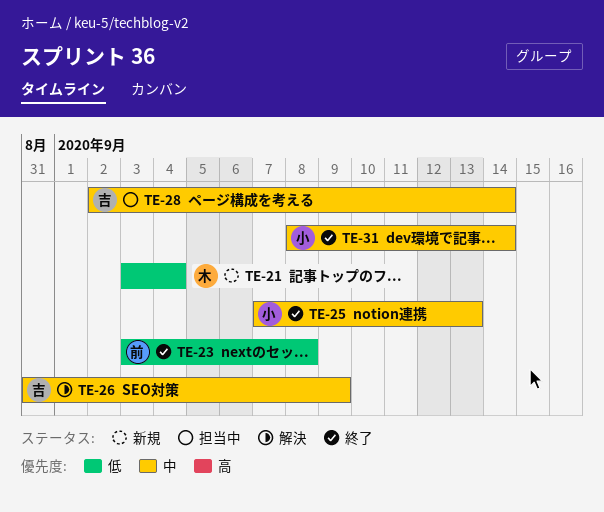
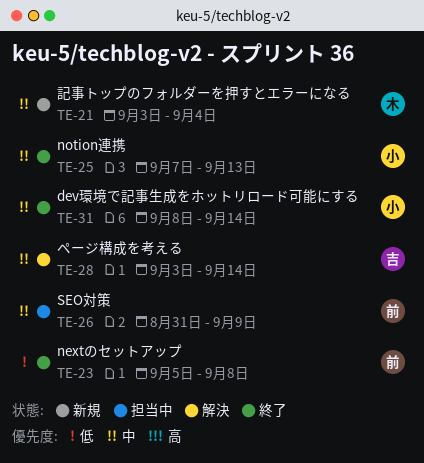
TE-21, priority: 低 -> 中
TE-23, start: Sep 3 -> Sep 5
TE-26, status: 解決 -> 担当中
TE-26, owner: 吉 -> 前
TE-28, status: 担当中 -> 解決
TE-28, start: Sep 2 -> Sep 3

